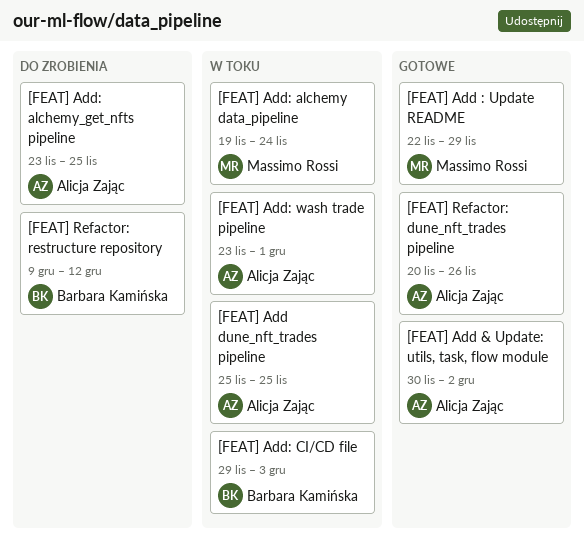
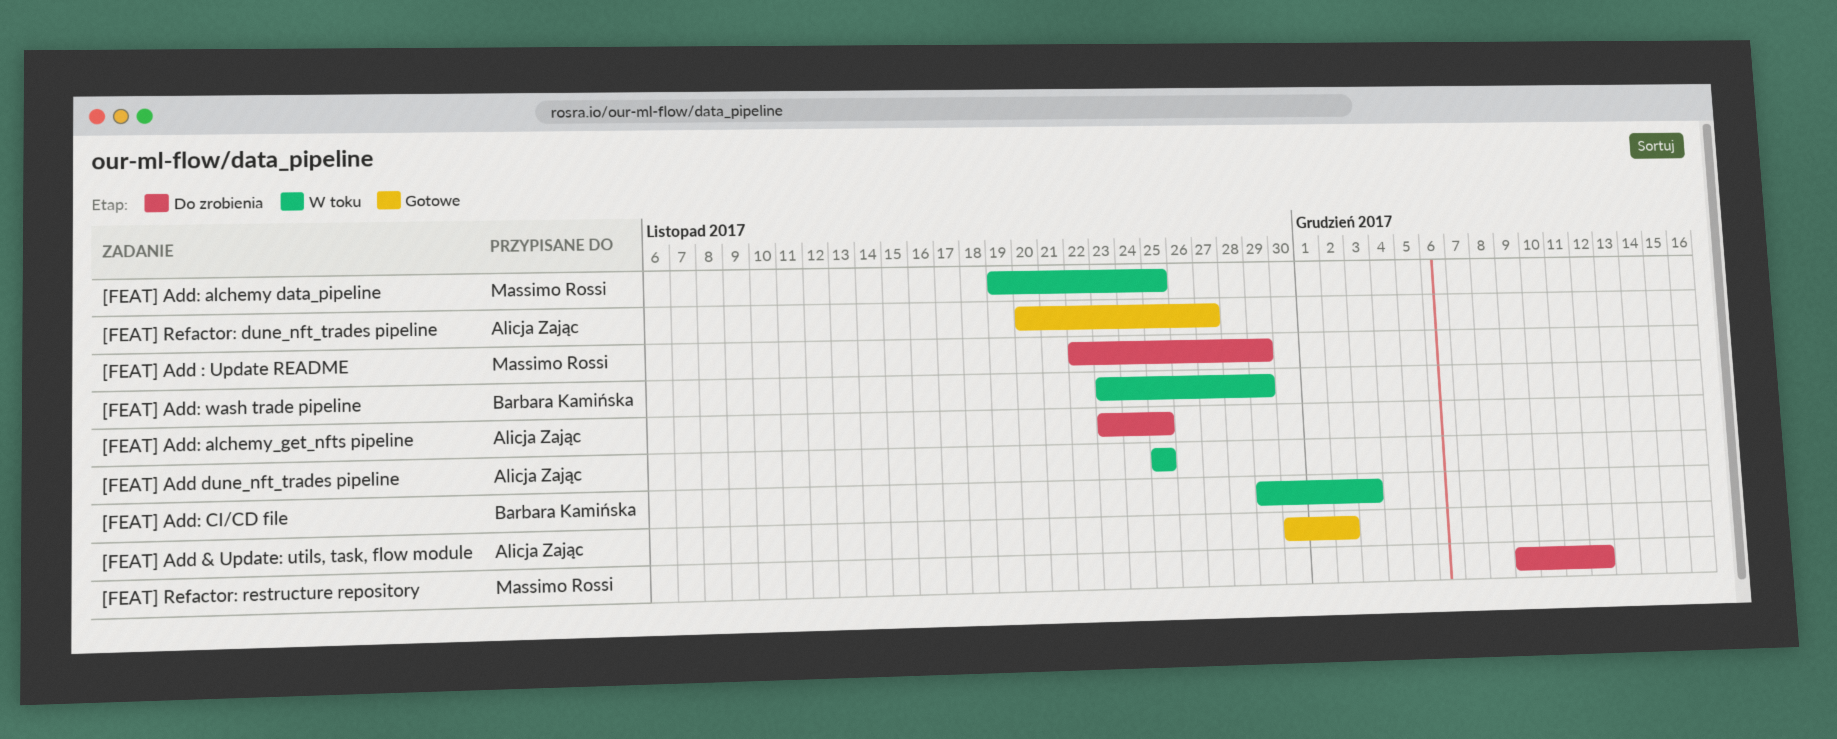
[FEAT] Add : Update README, status: Gotowe -> Do zrobienia
[FEAT] Add: alchemy data_pipeline, due: Nov 24 -> Nov 25
[FEAT] Add: wash trade pipeline, owner: Alicja Zając -> Barbara Kamińska
[FEAT] Add: wash trade pipeline, due: Dec 1 -> Nov 29
[FEAT] Refactor: dune_nft_trades pipeline, due: Nov 26 -> Nov 27
[FEAT] Refactor: restructure repository, owner: Barbara Kamińska -> Massimo Rossi

